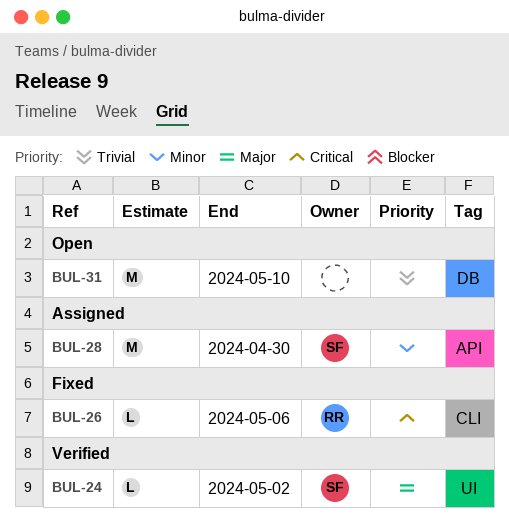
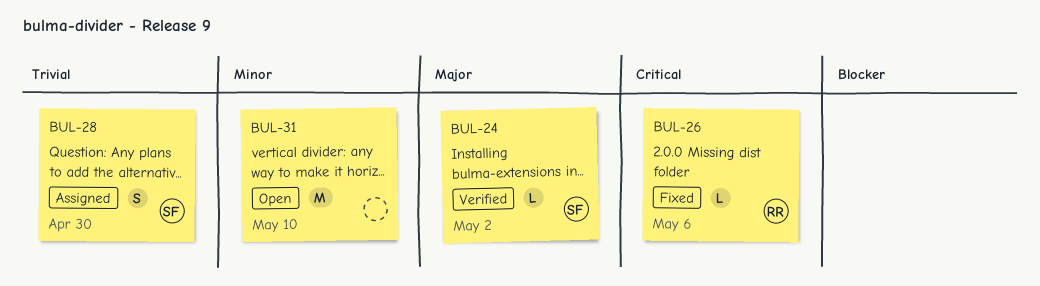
BUL-28, priority: Minor -> Trivial
BUL-28, estimate: M -> S
BUL-31, priority: Trivial -> Minor

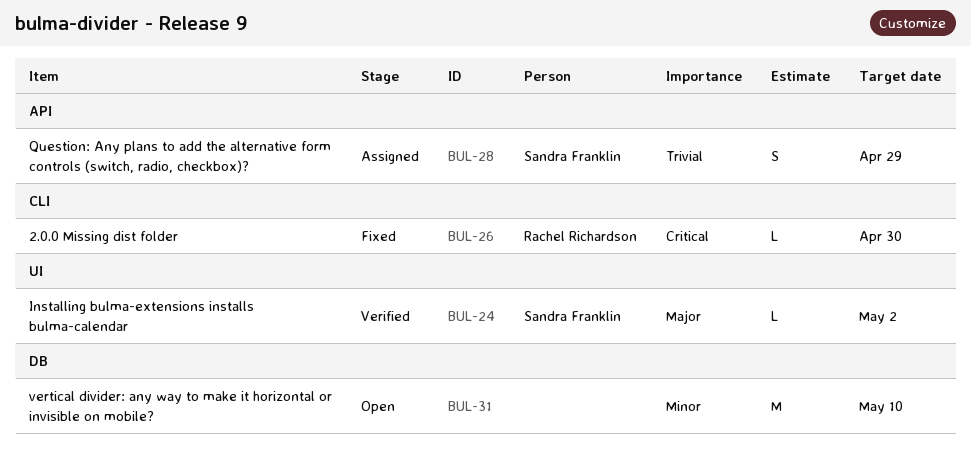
BUL-26, due: May 6 -> Apr 30
BUL-28, due: Apr 30 -> Apr 29

